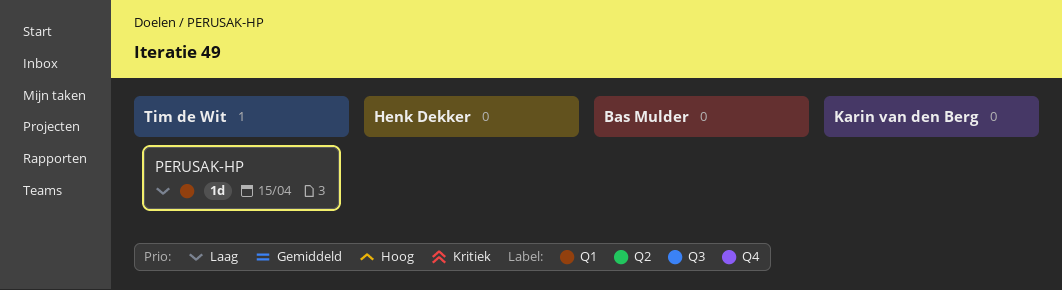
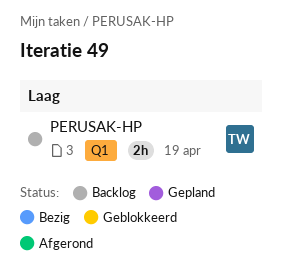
PERUSAK-HP, estimate: 1d -> 2h
PERUSAK-HP, due: Apr 15 -> Apr 19

